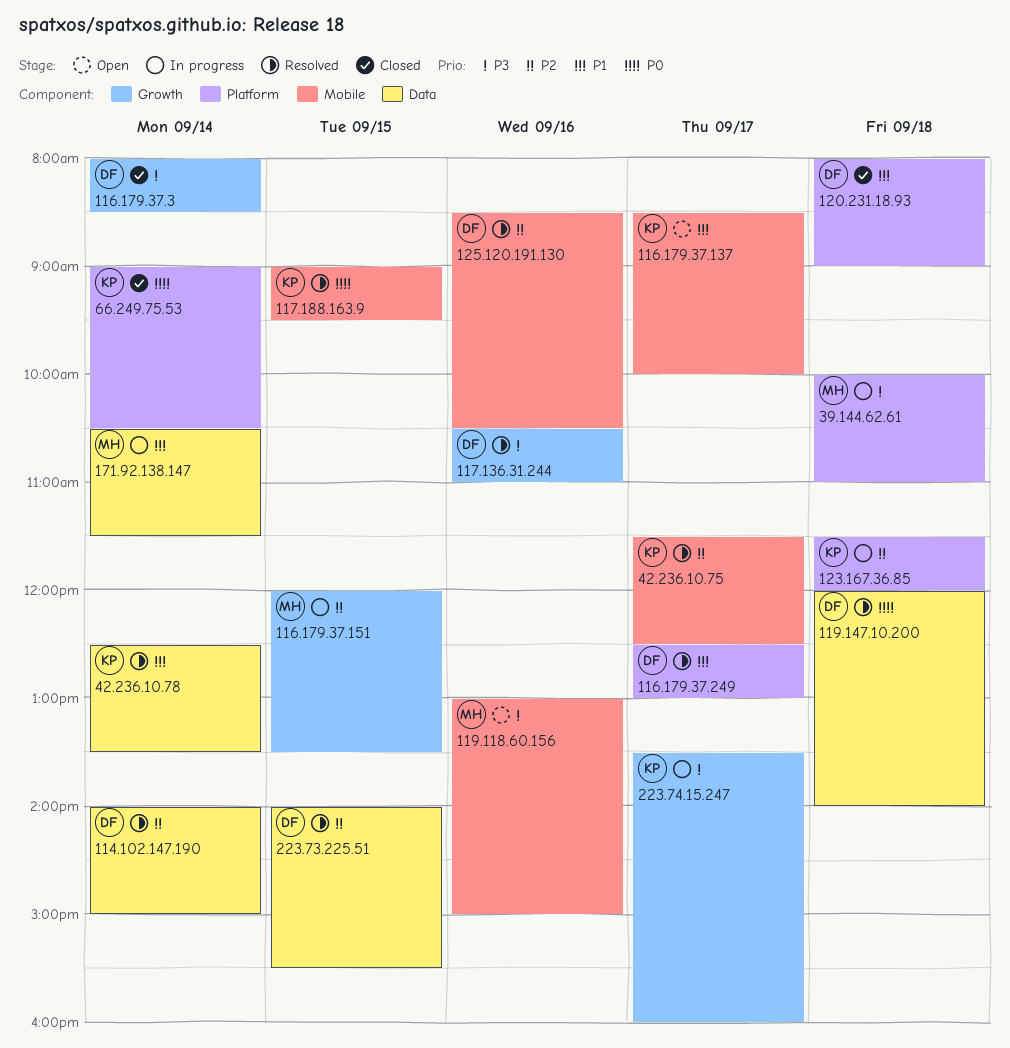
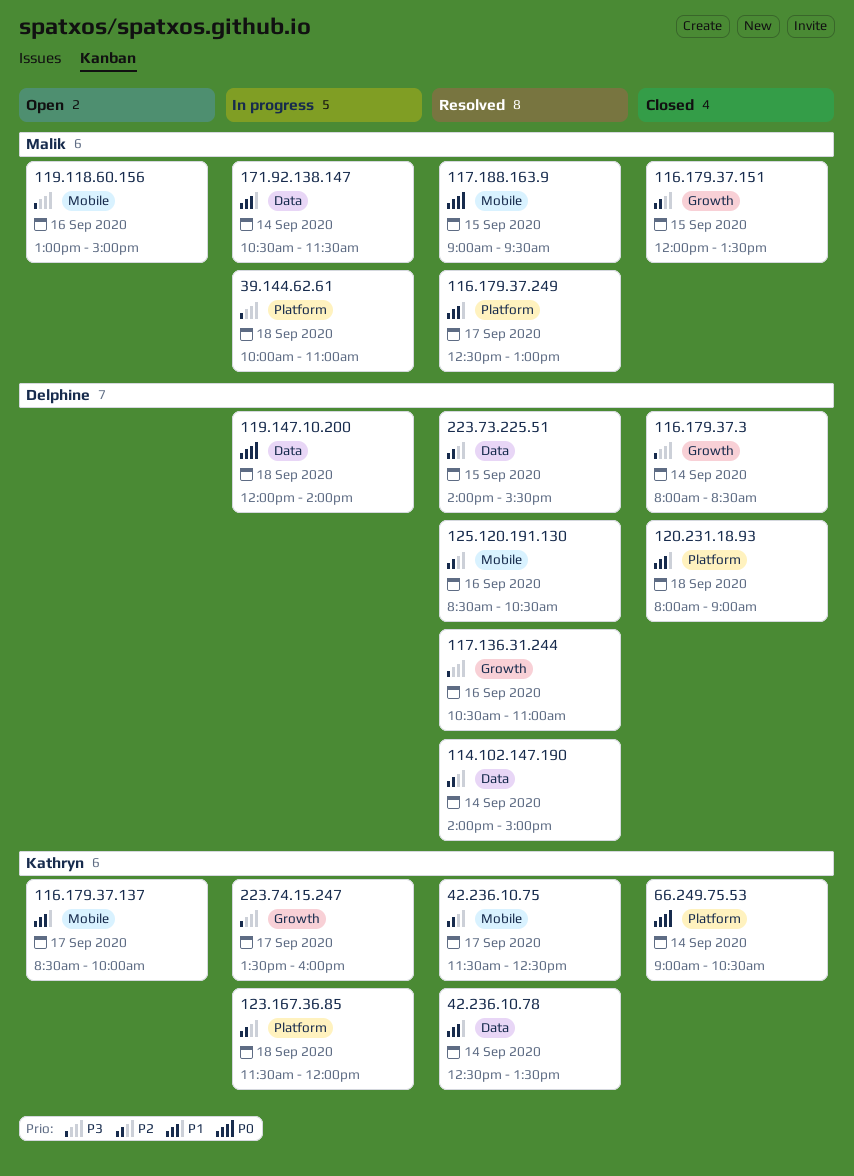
116.179.37.151, status: In progress -> Closed
116.179.37.249, owner: Delphine -> Malik
117.188.163.9, owner: Kathryn -> Malik
119.147.10.200, status: Resolved -> In progress

